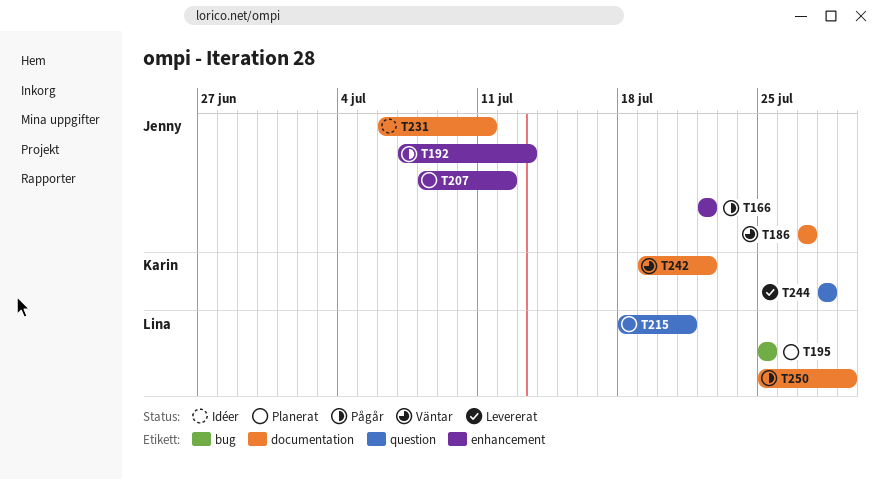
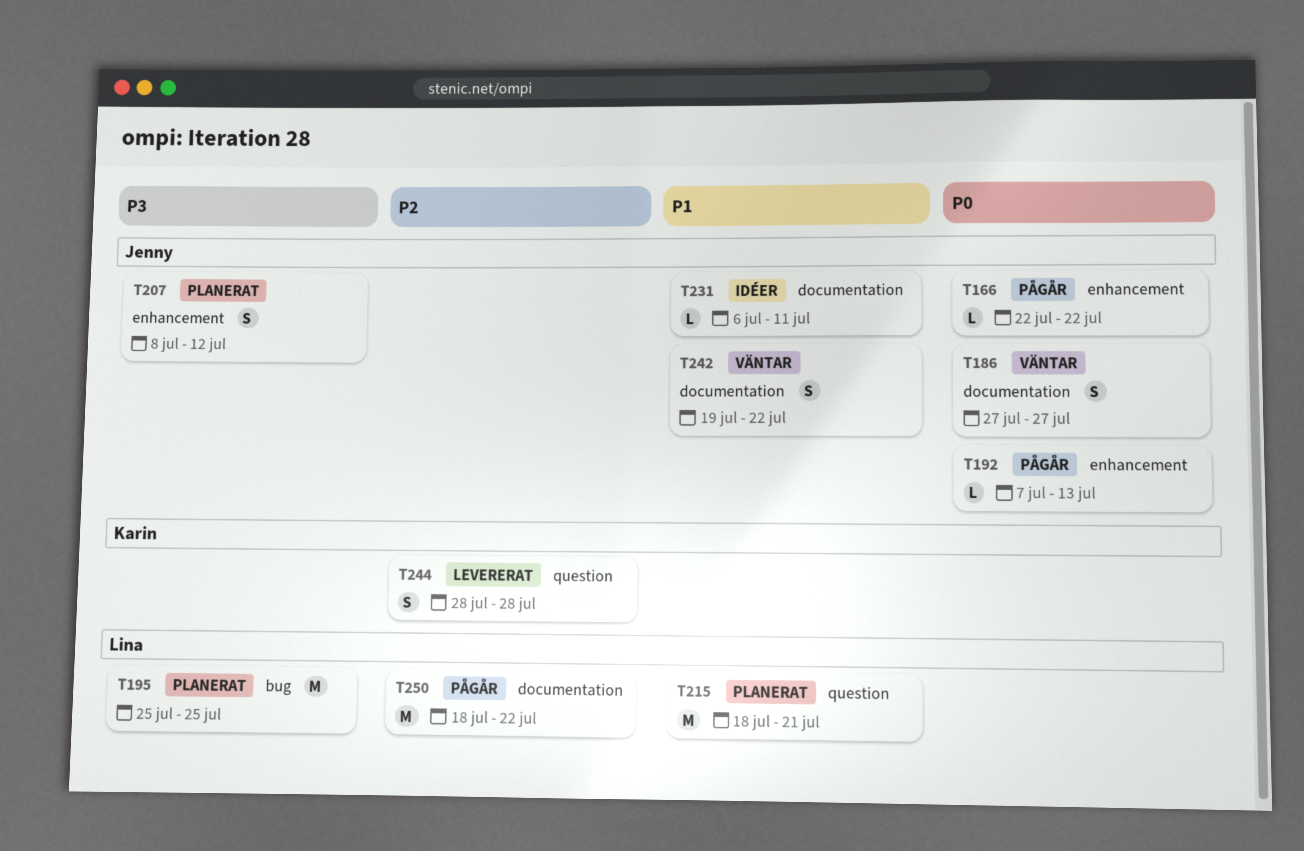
T242, owner: Karin -> Jenny
T250, start: Jul 25 -> Jul 18
T250, due: Jul 29 -> Jul 22

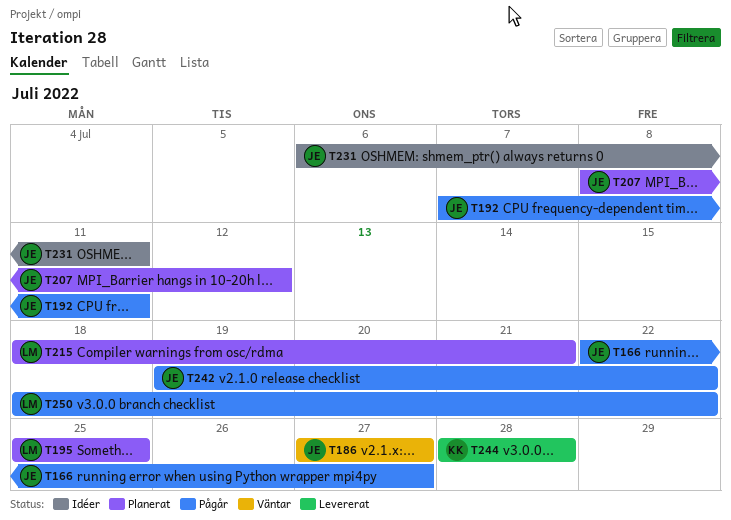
T166, due: Jul 22 -> Jul 27
T192, due: Jul 13 -> Jul 11
T242, status: Väntar -> Pågår

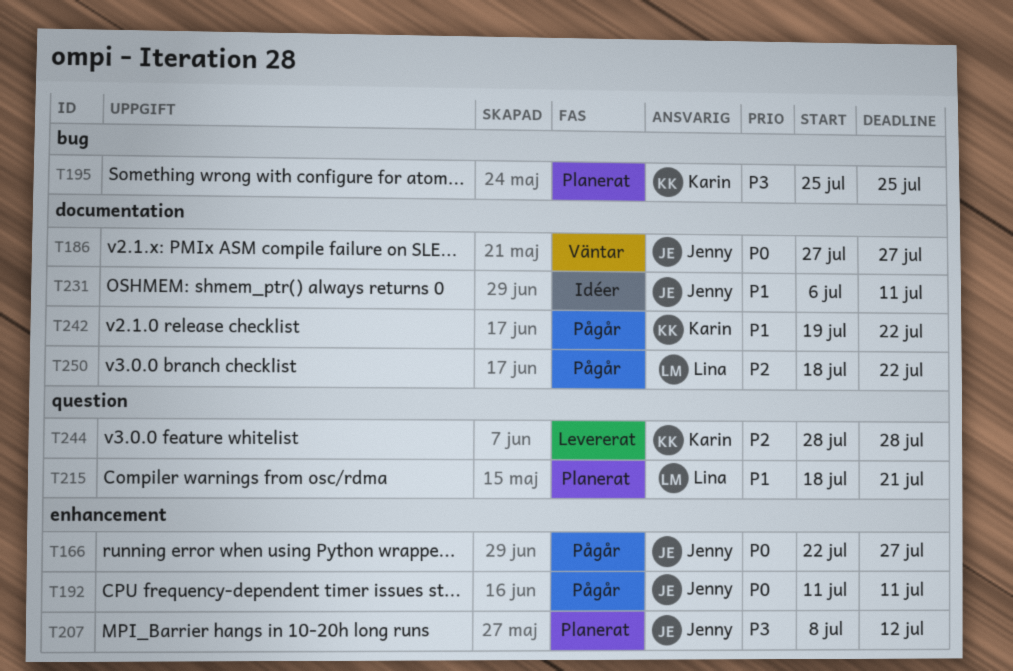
T192, start: Jul 7 -> Jul 11
T195, owner: Lina -> Karin
T242, owner: Jenny -> Karin

